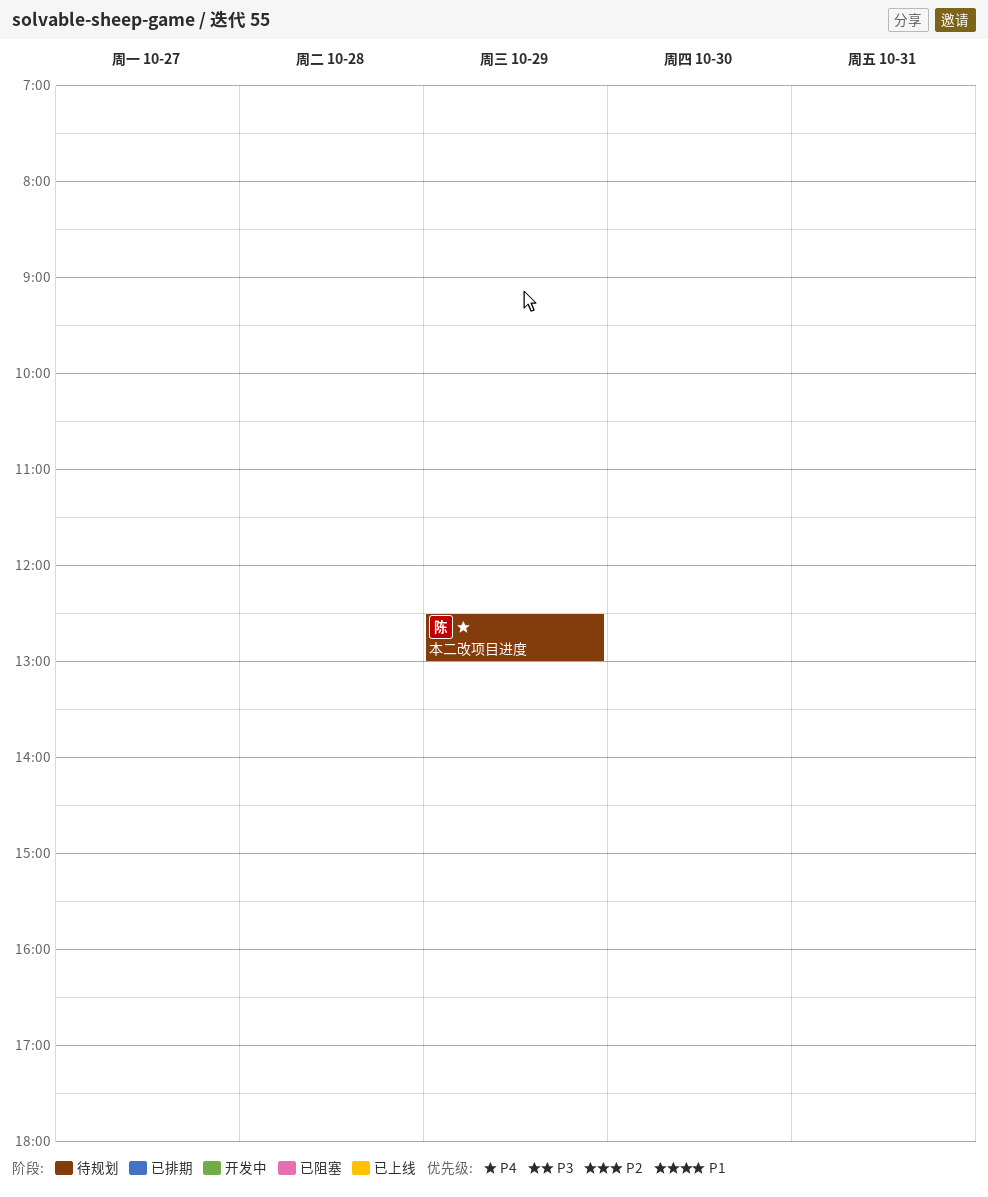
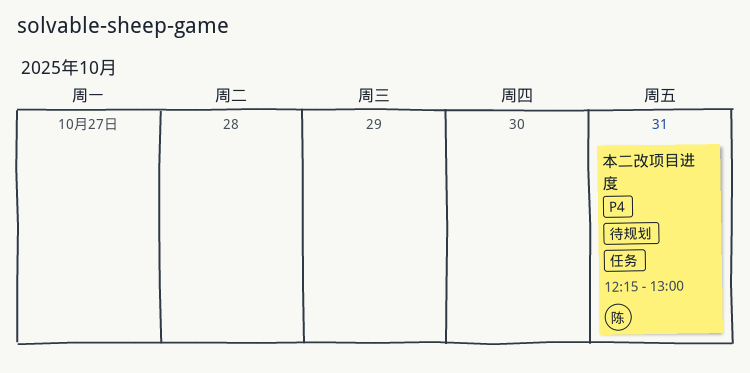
本二改项目进度, day: Oct 29 -> Oct 31
本二改项目进度, begins: 12:30 -> 12:15

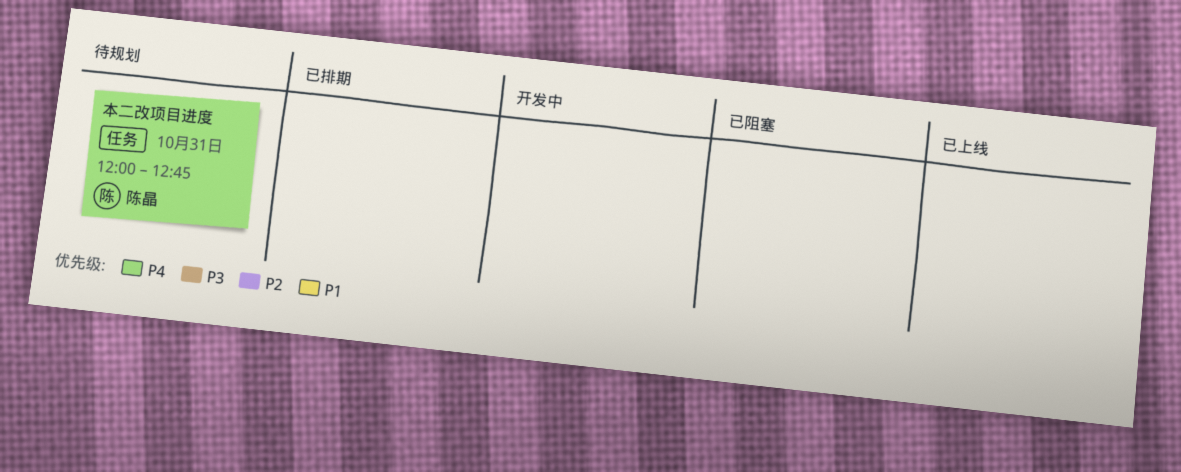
本二改项目进度, begins: 12:15 -> 12:00
本二改项目进度, ends: 13:00 -> 12:45

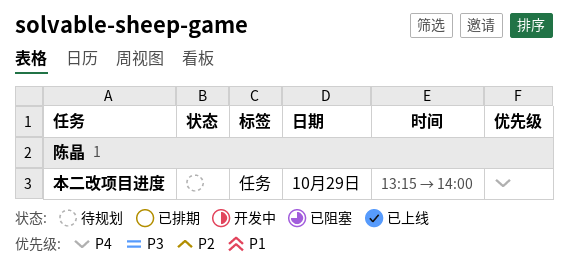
本二改项目进度, day: Oct 31 -> Oct 29
本二改项目进度, begins: 12:00 -> 13:15
本二改项目进度, ends: 12:45 -> 14:00

